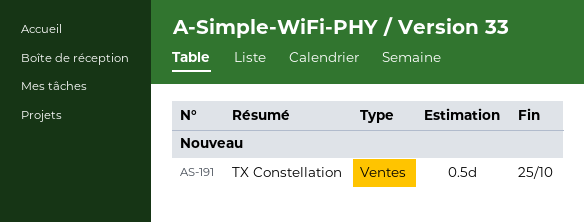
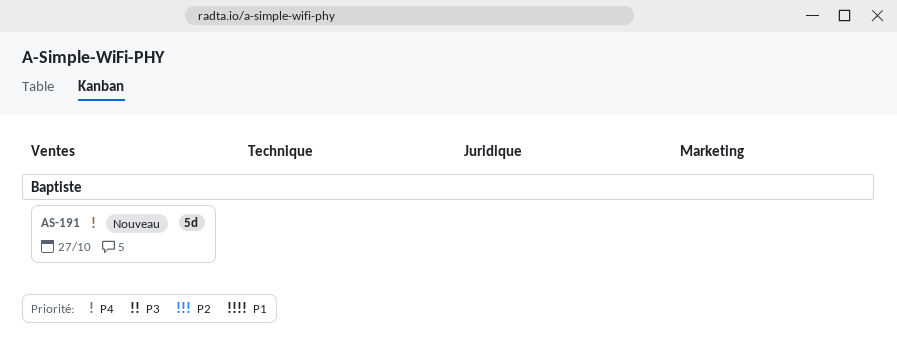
AS-191, estimate: 0.5d -> 5d
AS-191, due: Oct 25 -> Oct 27

